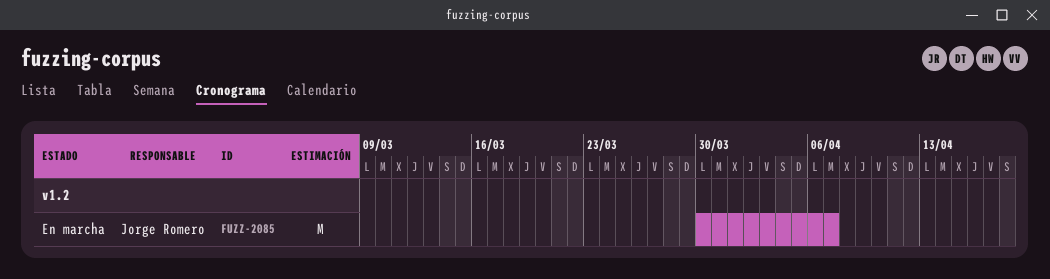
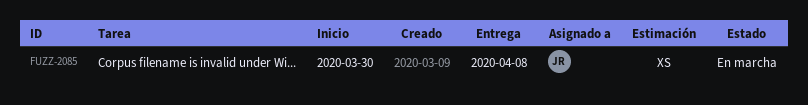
FUZZ-2085, estimate: M -> XS
FUZZ-2085, due: Apr 7 -> Apr 8

